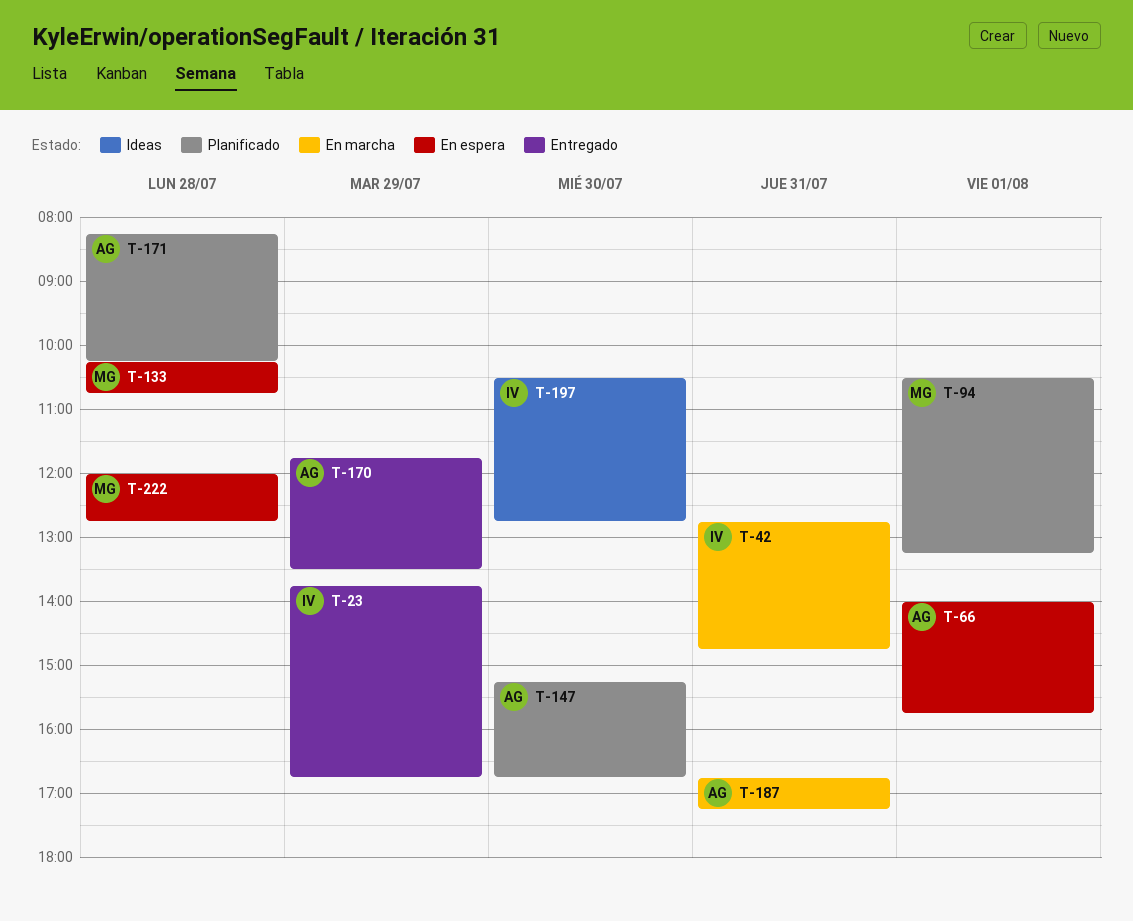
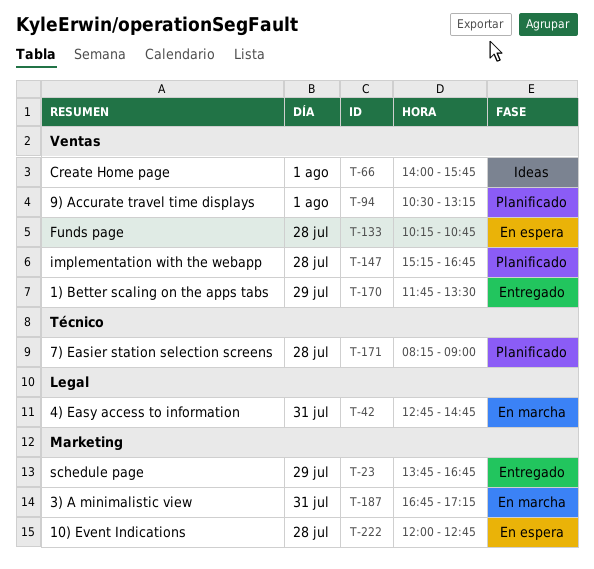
T-66, status: En espera -> Ideas
T-147, day: Jul 30 -> Jul 28
T-171, ends: 10:15 -> 09:00
T-197: present -> none

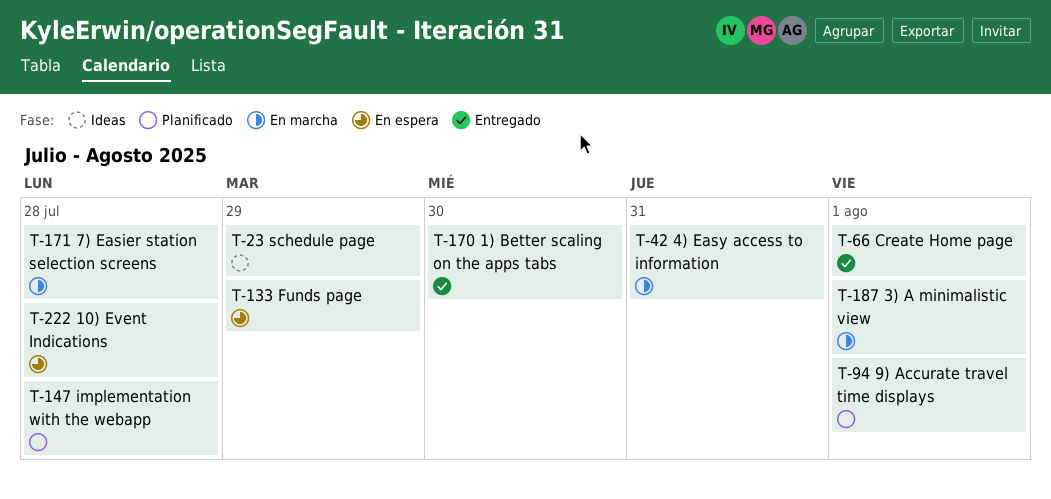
T-23, status: Entregado -> Ideas
T-66, status: Ideas -> Entregado
T-133, day: Jul 28 -> Jul 29
T-170, day: Jul 29 -> Jul 30
T-171, status: Planificado -> En marcha
T-187, day: Jul 31 -> Aug 1

